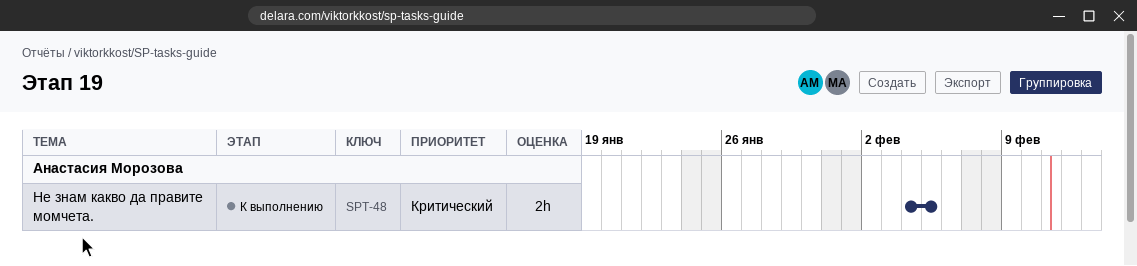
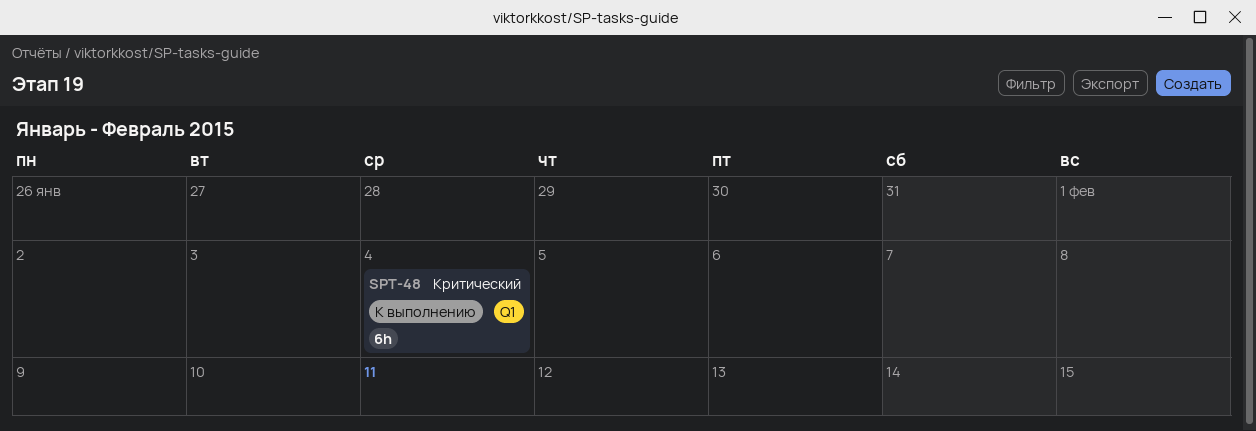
SPT-48, estimate: 2h -> 6h
SPT-48, due: Feb 5 -> Feb 4

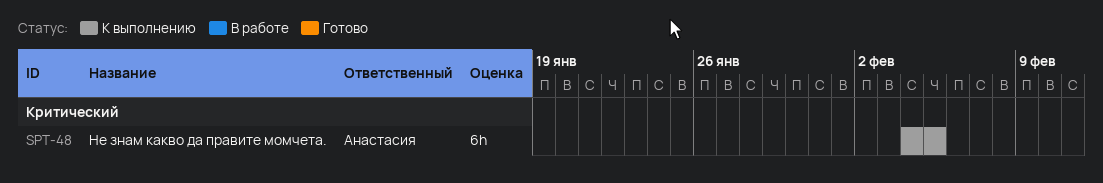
SPT-48, due: Feb 4 -> Feb 5

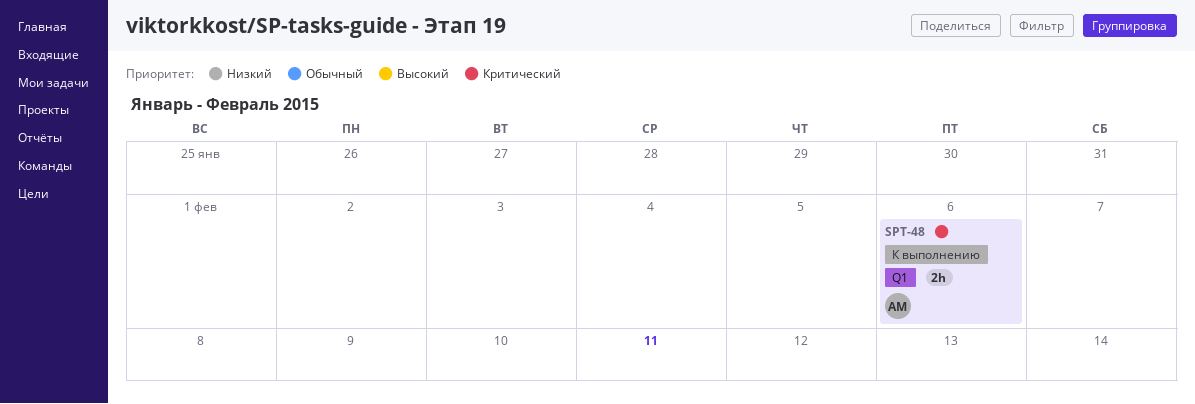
SPT-48, estimate: 6h -> 2h
SPT-48, due: Feb 5 -> Feb 6

